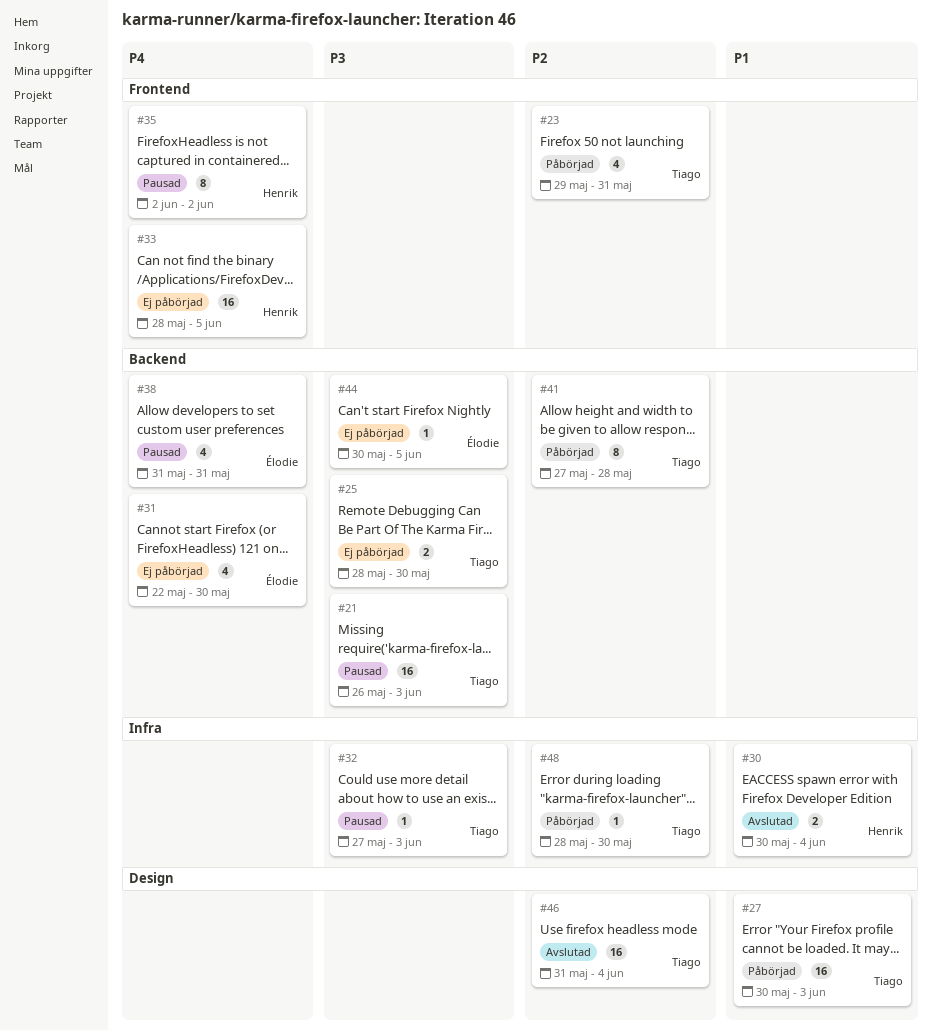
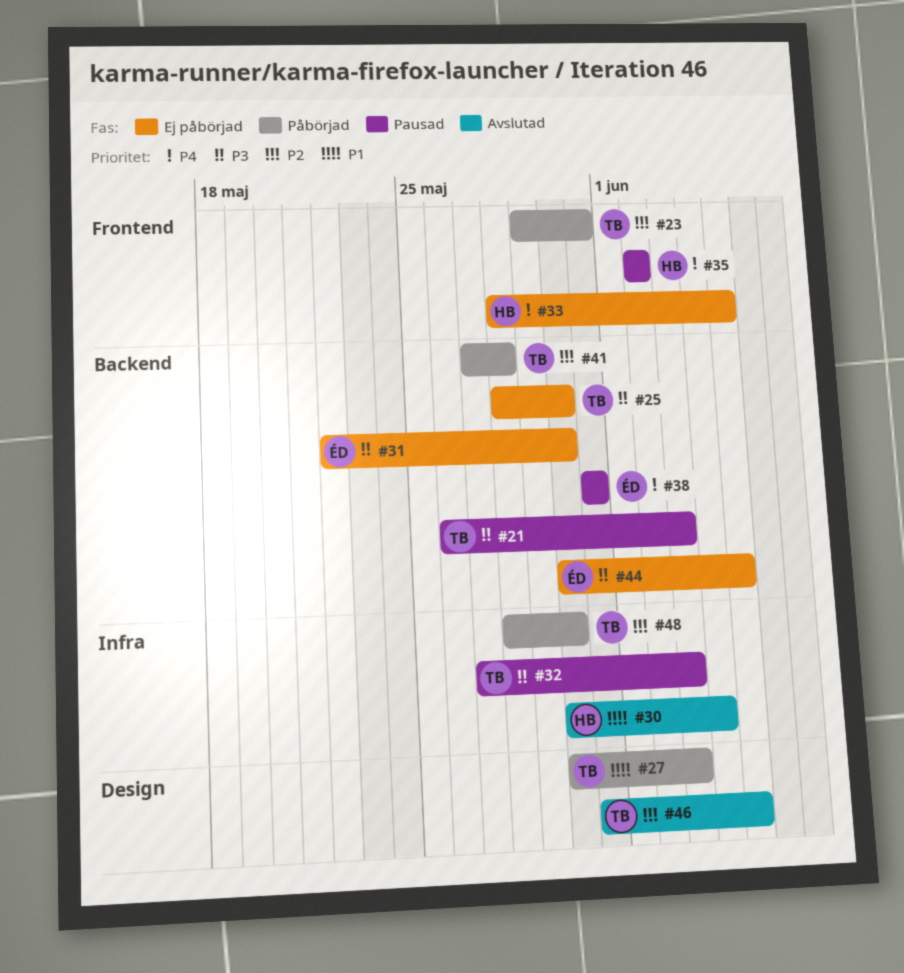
#31, priority: P4 -> P3
#46, due: Jun 4 -> Jun 5

